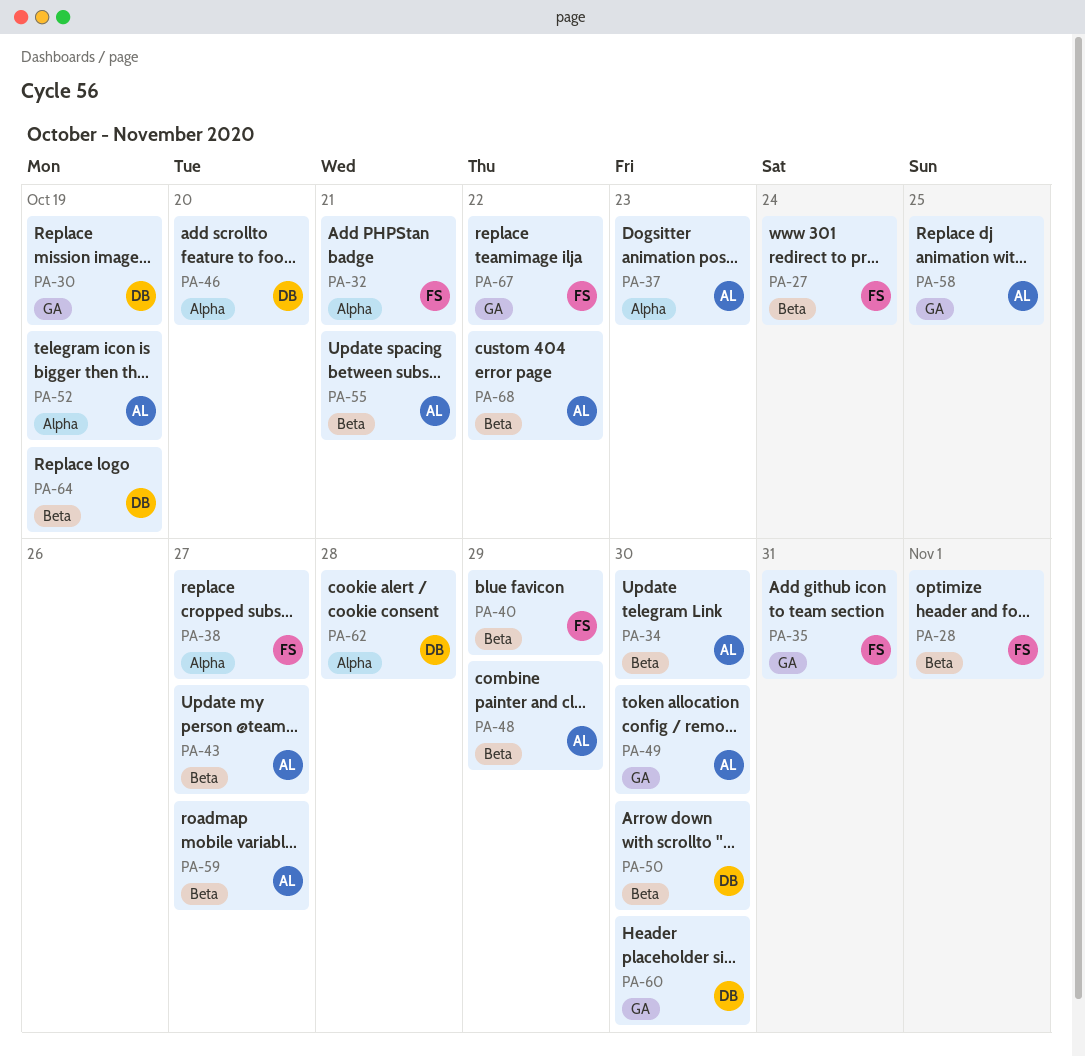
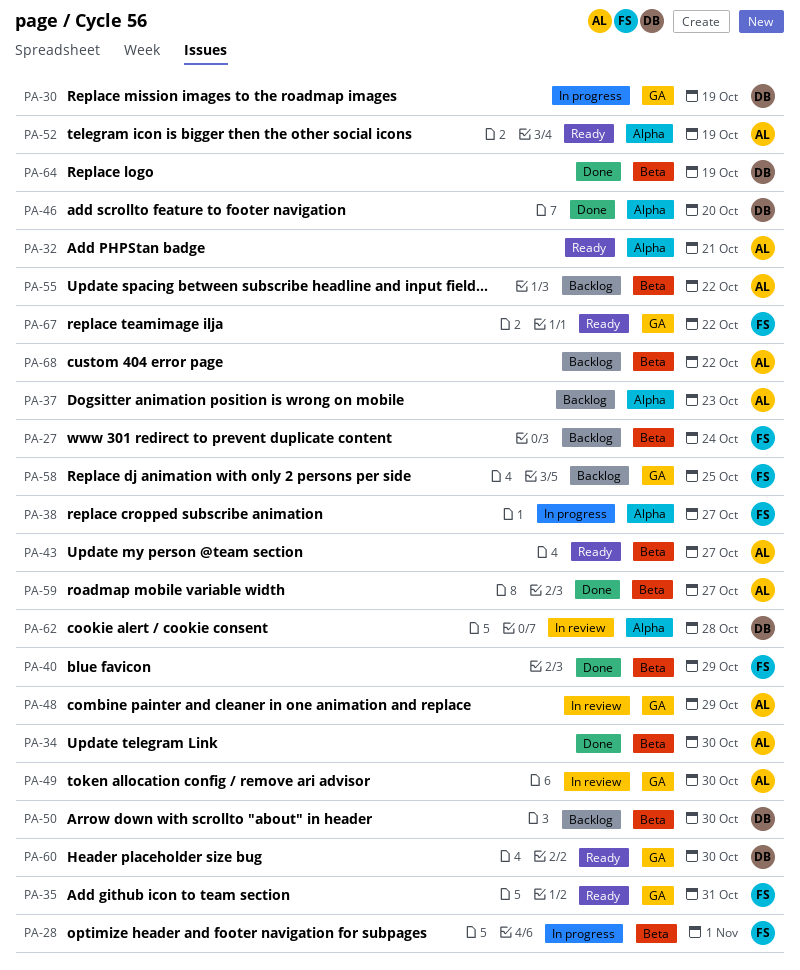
PA-32, owner: FS -> AL
PA-48, label: Beta -> GA
PA-55, due: Oct 21 -> Oct 22
PA-58, owner: AL -> FS

